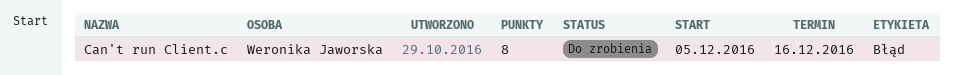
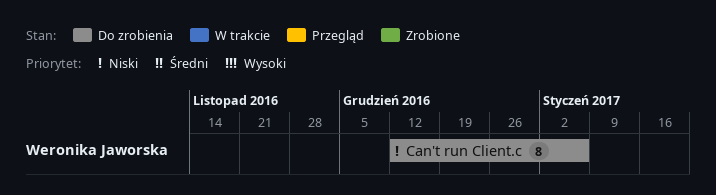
Can't run Client.c, start: Dec 5 -> Dec 12
Can't run Client.c, due: Dec 16 -> Jan 6

